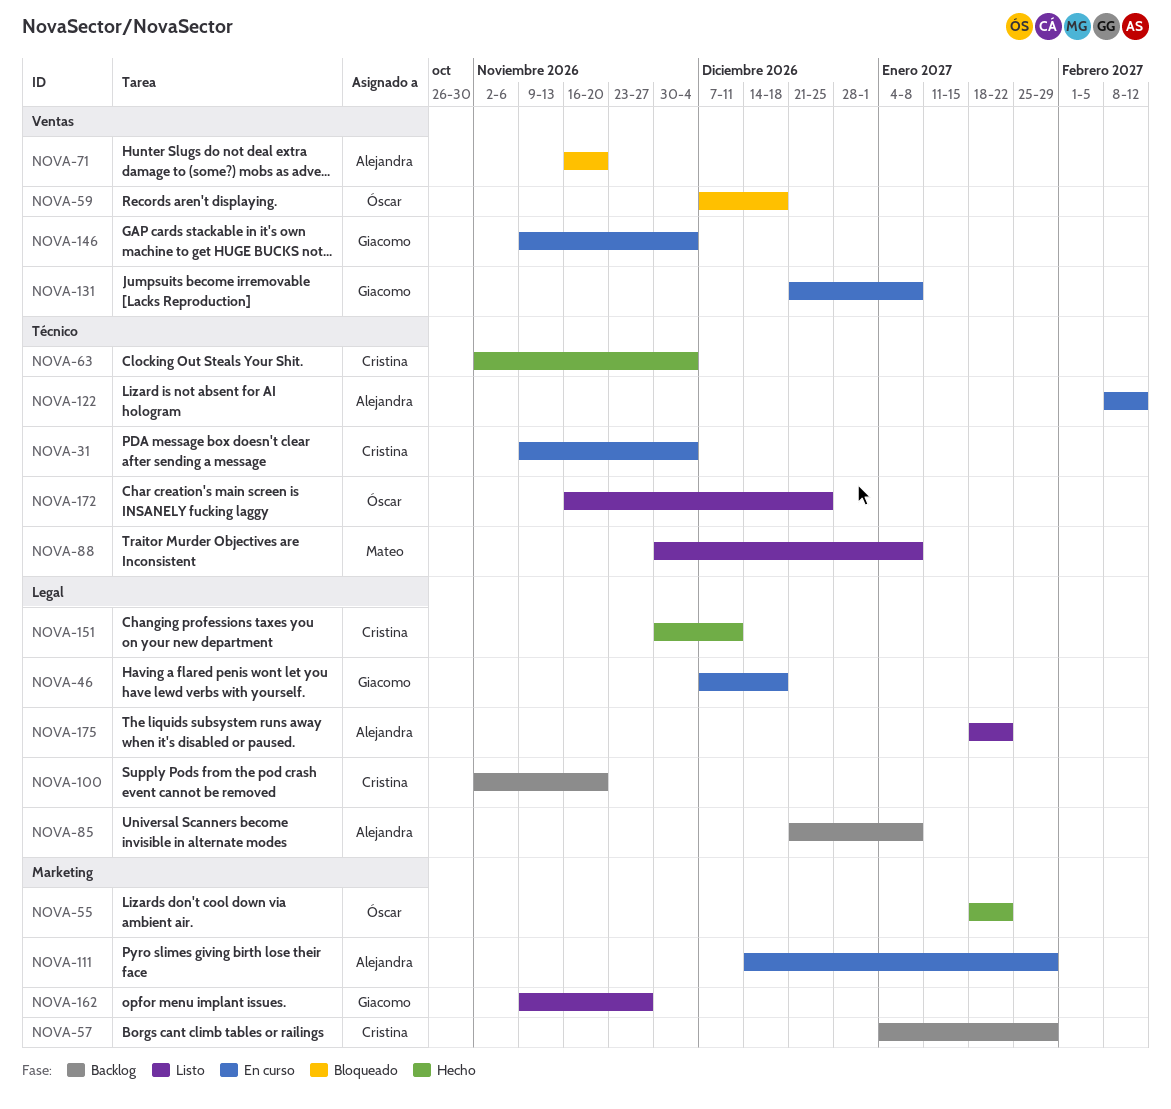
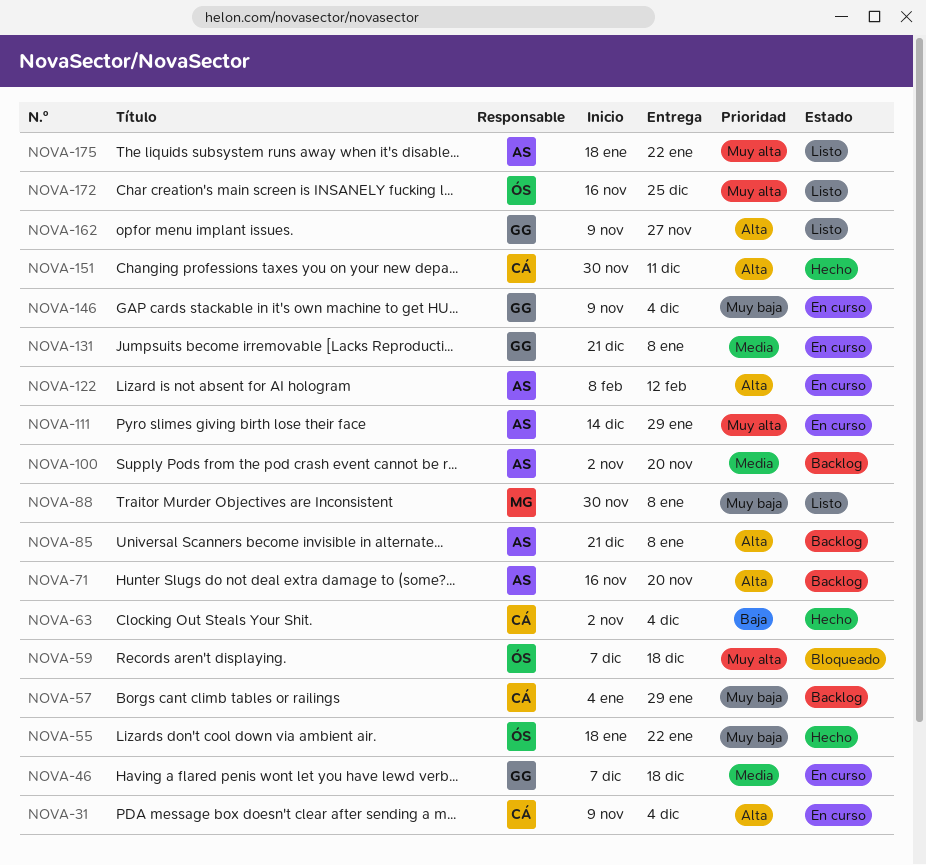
NOVA-71, status: Bloqueado -> Backlog
NOVA-100, owner: Cristina -> Alejandra

